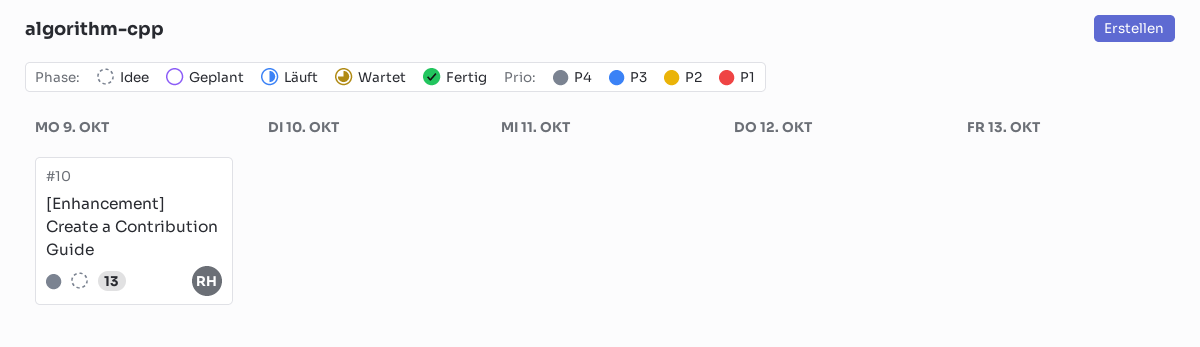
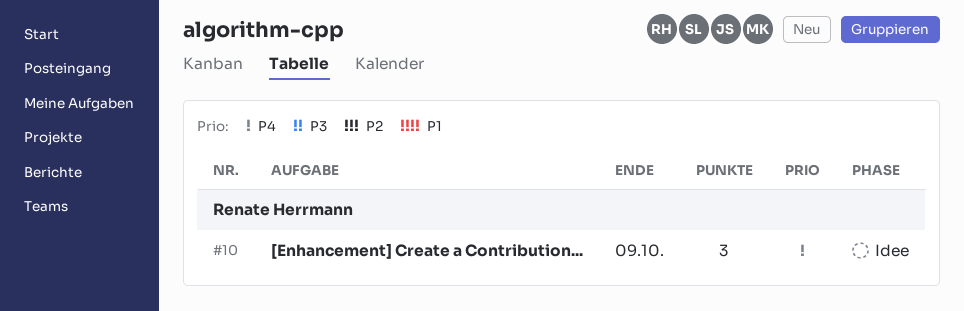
#10, estimate: 13 -> 3

